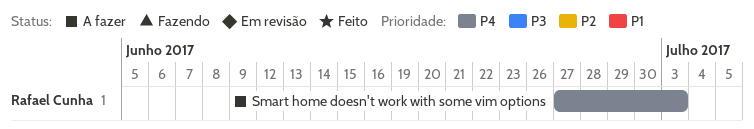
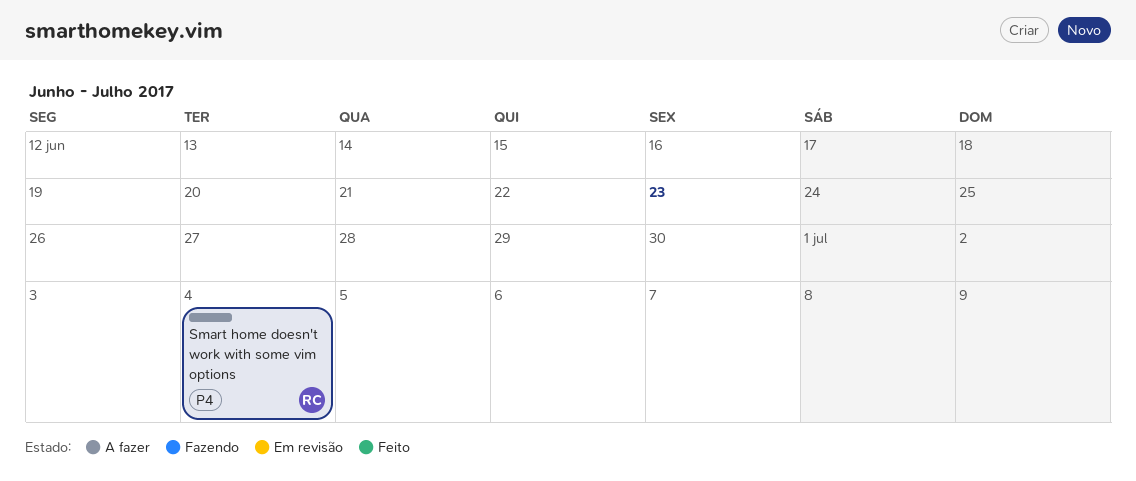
Smart home doesn't work with some vim options, due: Jul 3 -> Jul 4

